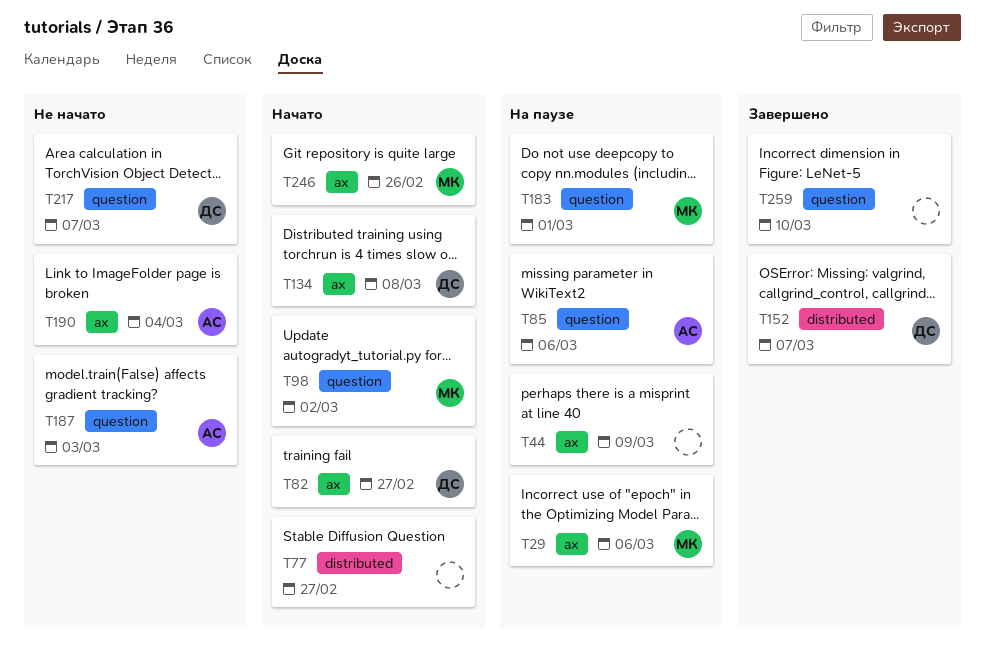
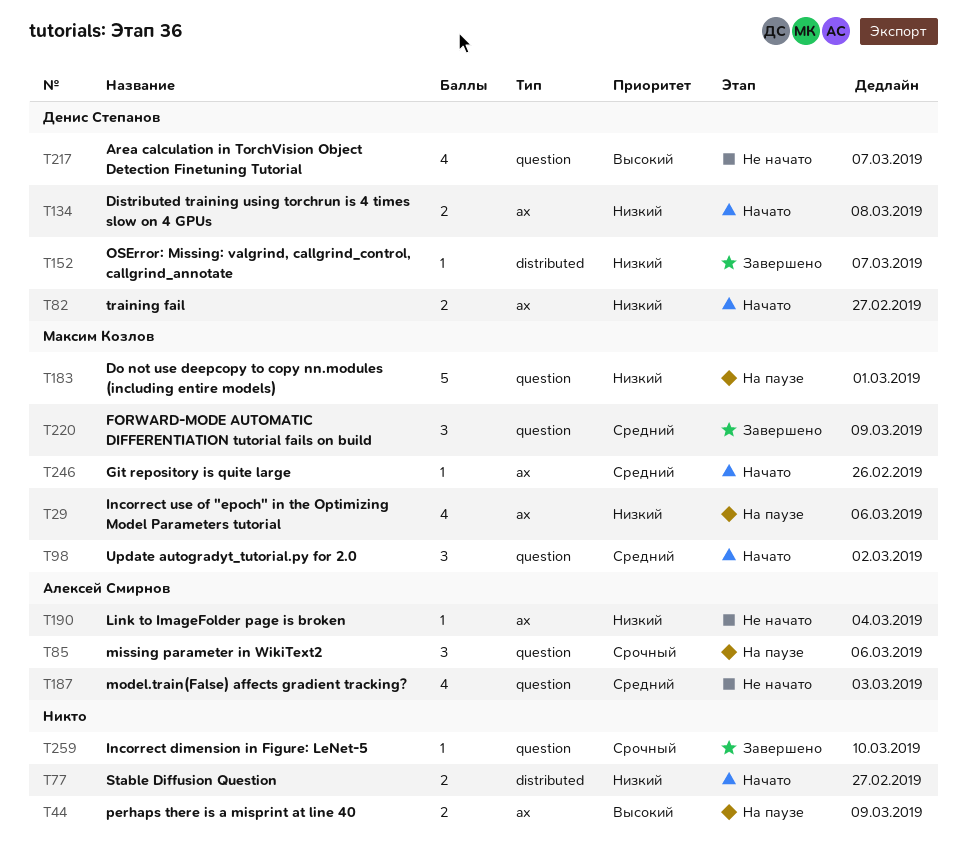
T220: none -> present

